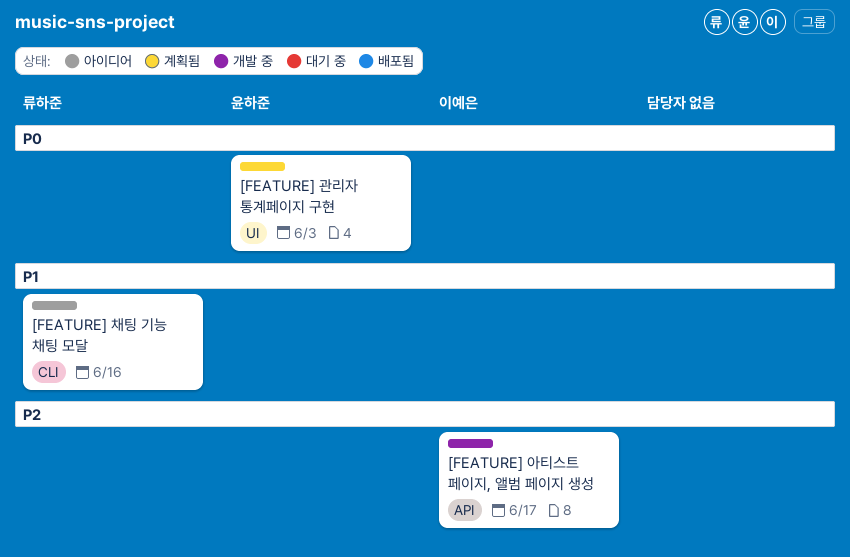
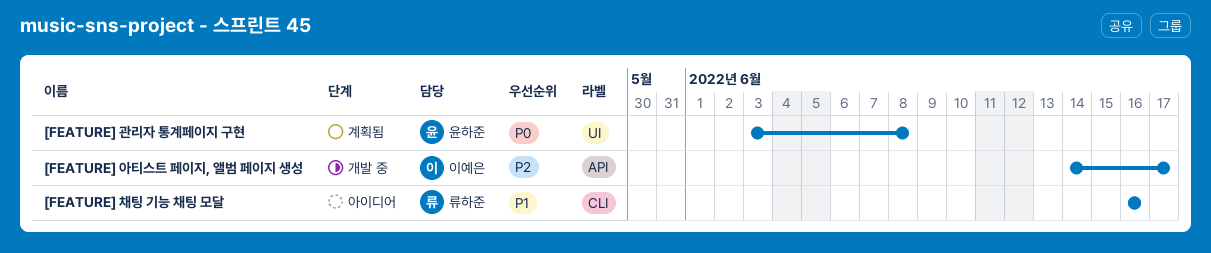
[FEATURE] 관리자 통계페이지 구현, due: Jun 3 -> Jun 8

